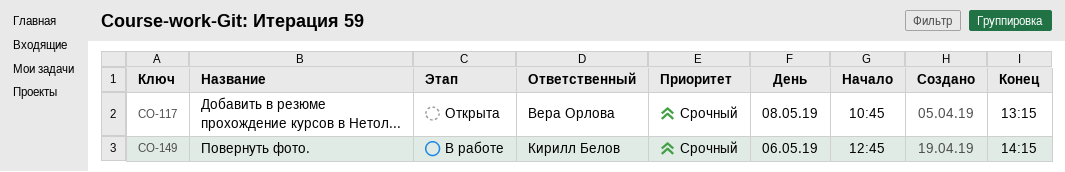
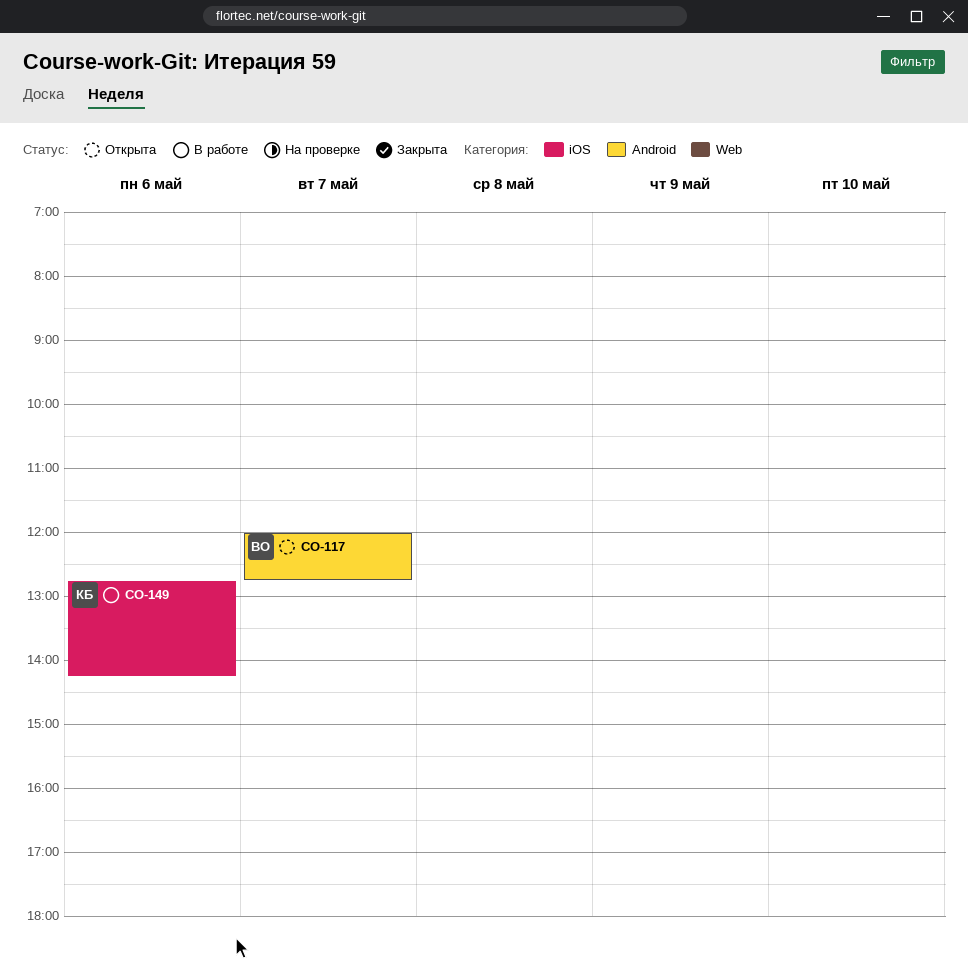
CO-117, day: May 8 -> May 7
CO-117, begins: 10:45 -> 12:00
CO-117, ends: 13:15 -> 12:45

